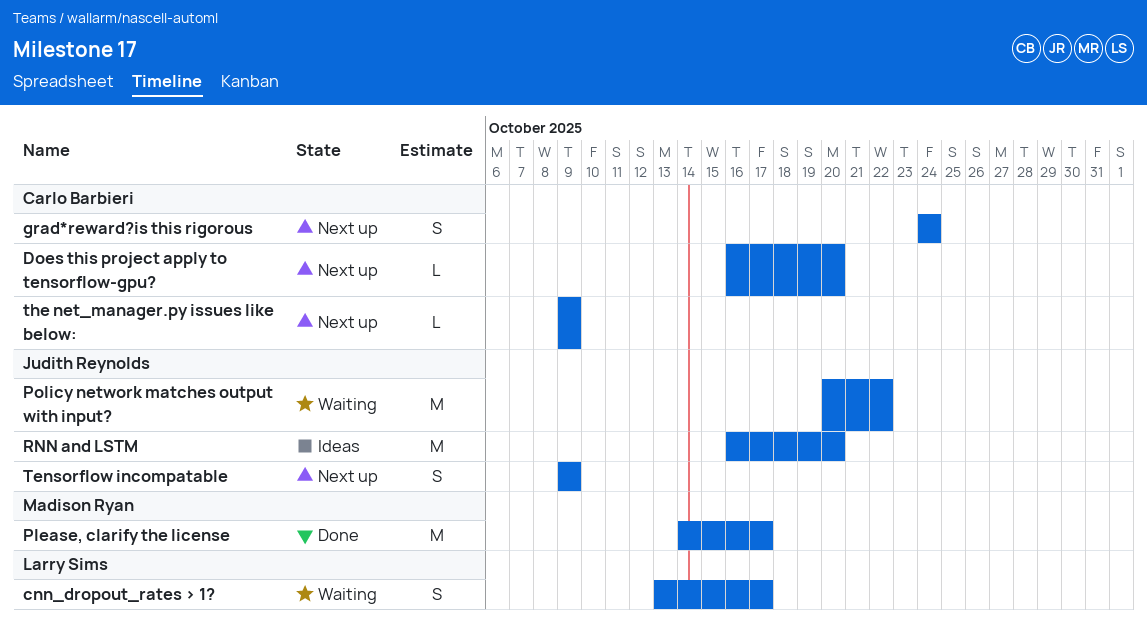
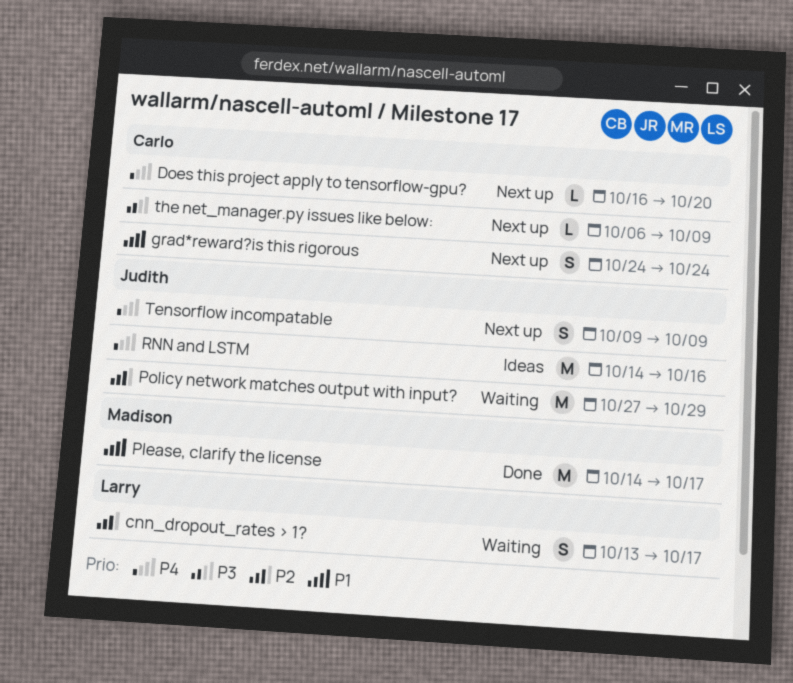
Policy network matches output with input?, start: Oct 20 -> Oct 27
Policy network matches output with input?, due: Oct 22 -> Oct 29
RNN and LSTM, start: Oct 16 -> Oct 14
RNN and LSTM, due: Oct 20 -> Oct 16
the net_manager.py issues like below:, start: Oct 9 -> Oct 6

